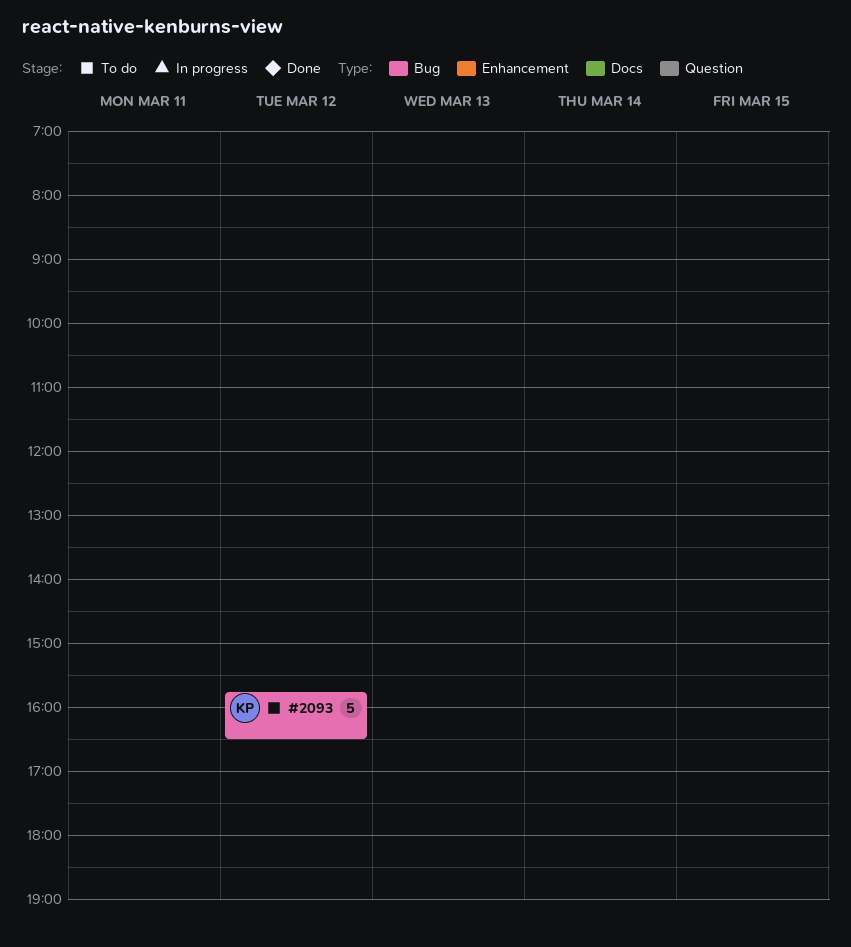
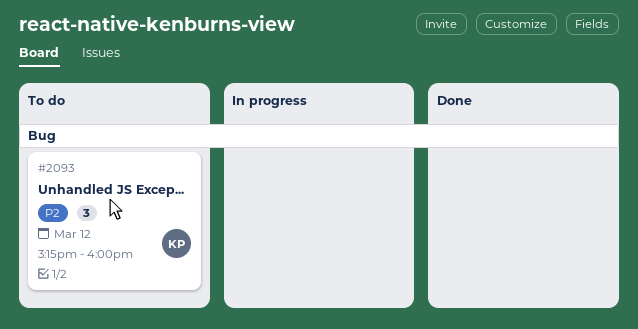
#2093, estimate: 5 -> 3
#2093, begins: 15:45 -> 15:15
#2093, ends: 16:30 -> 16:00

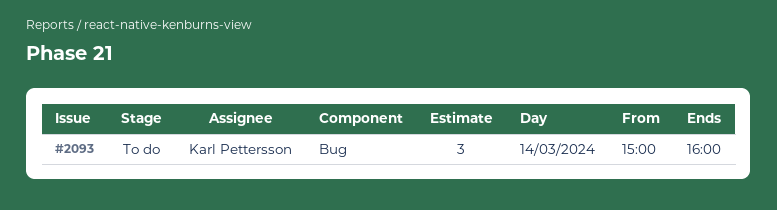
#2093, day: Mar 12 -> Mar 14
#2093, begins: 15:15 -> 15:00

